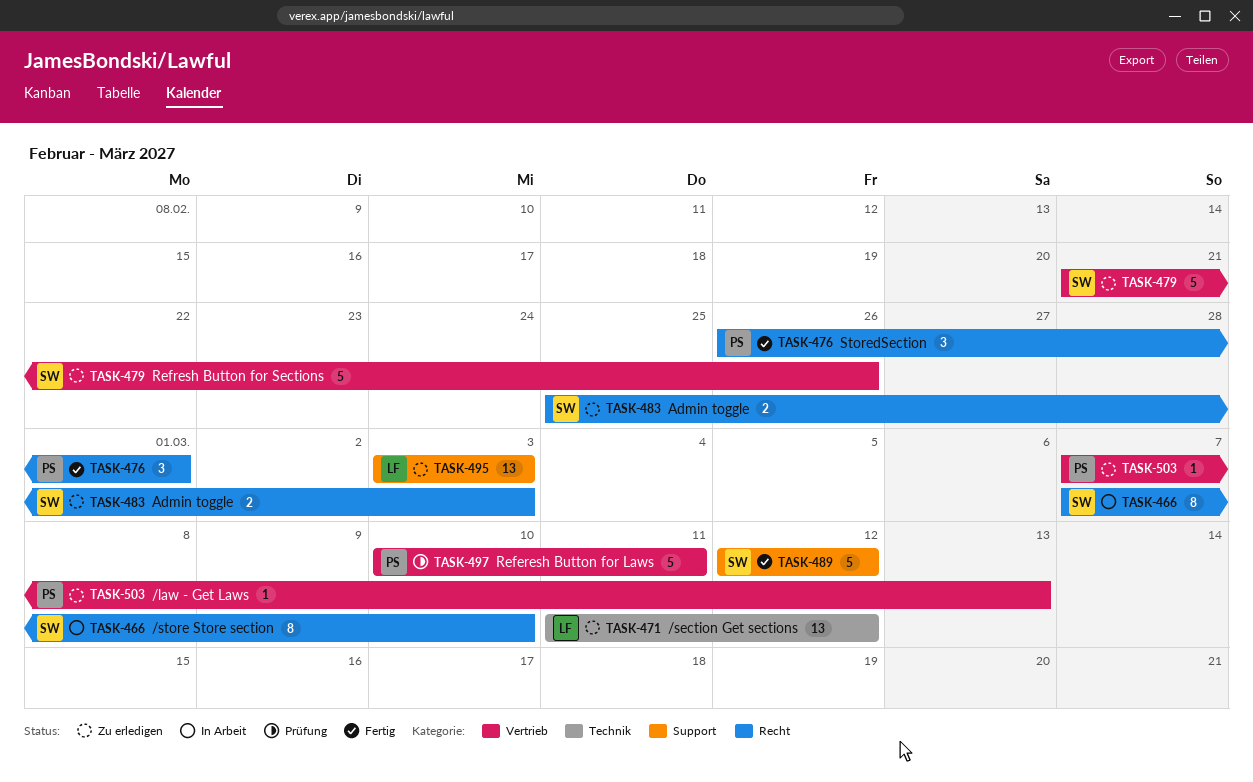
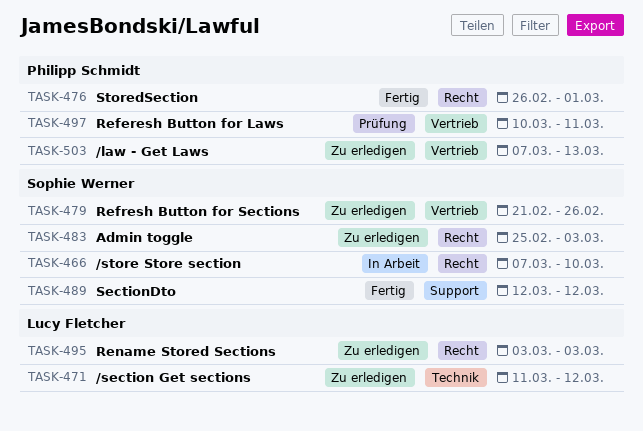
TASK-495, label: Support -> Recht

